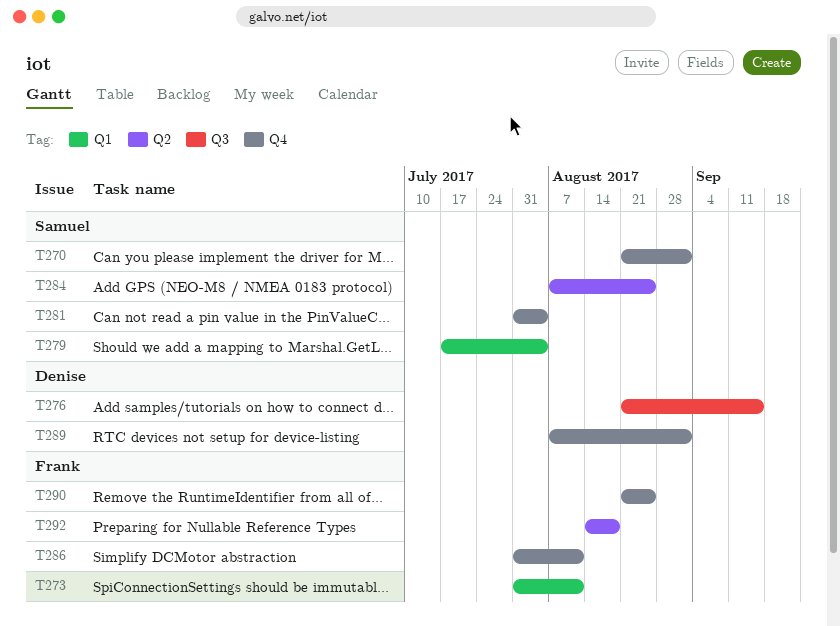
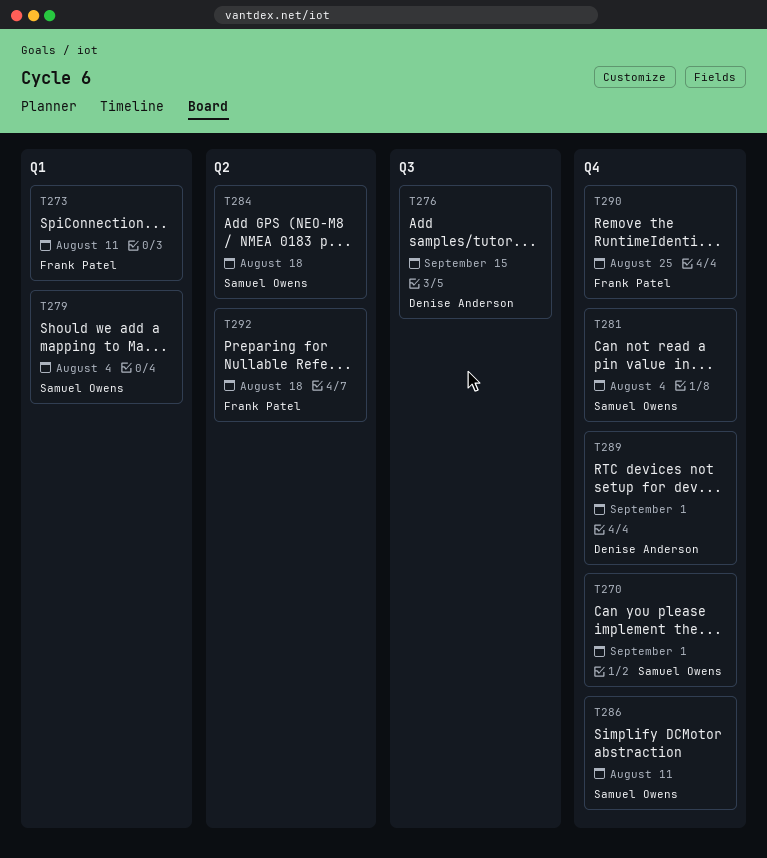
T284, due: Aug 25 -> Aug 18
T286, owner: Frank Patel -> Samuel Owens

